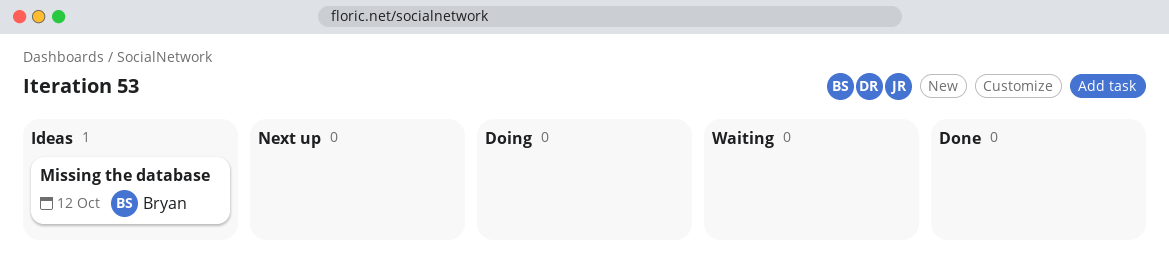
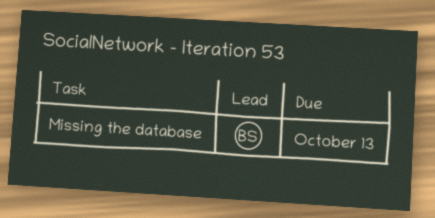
Missing the database, due: Oct 12 -> Oct 13

